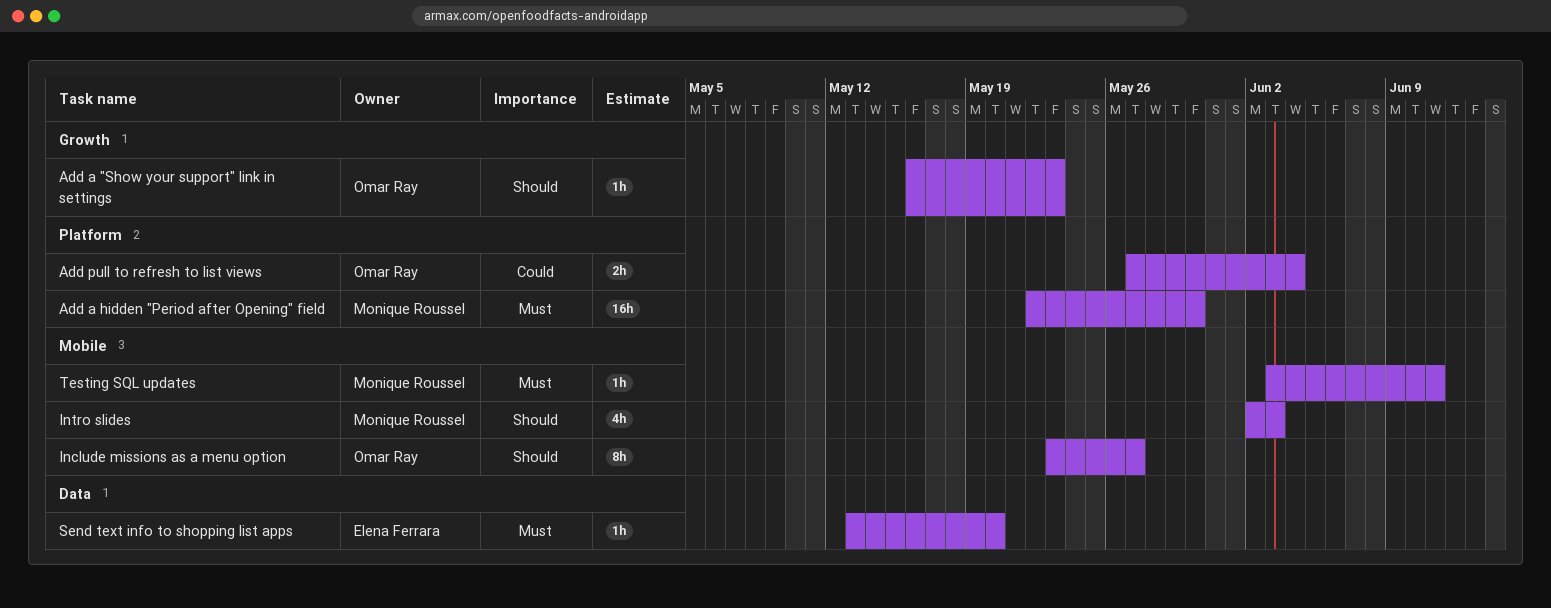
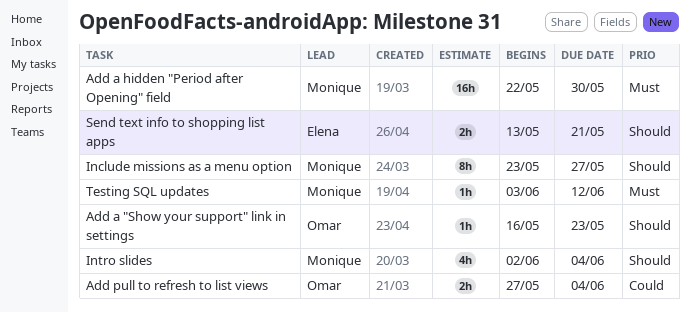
Include missions as a menu option, owner: Omar Ray -> Monique Roussel
Intro slides, due: Jun 3 -> Jun 4
Send text info to shopping list apps, priority: Must -> Should
Send text info to shopping list apps, estimate: 1h -> 2h
Send text info to shopping list apps, due: May 20 -> May 21
Testing SQL updates, due: Jun 11 -> Jun 12

